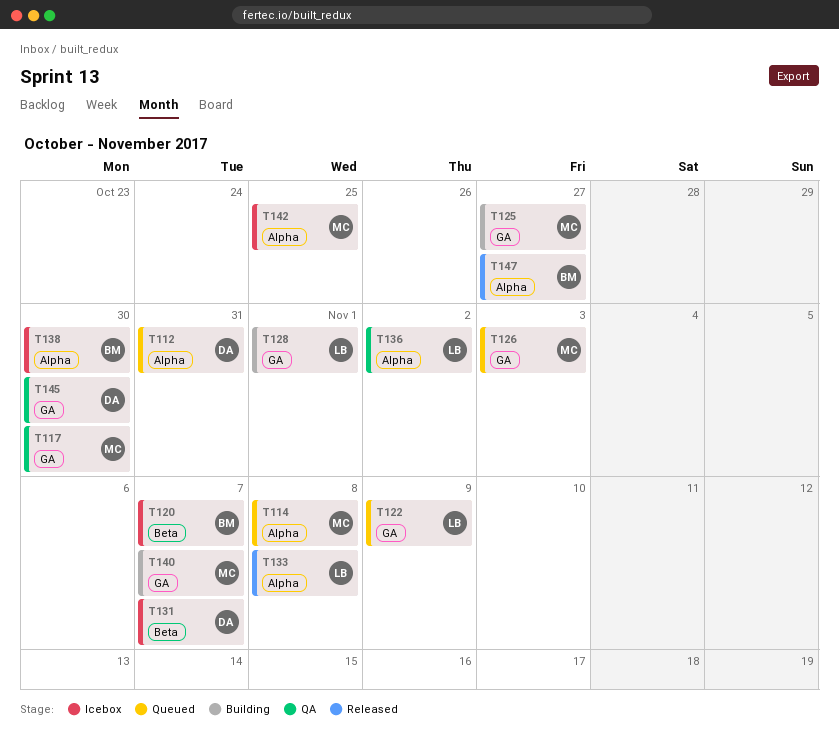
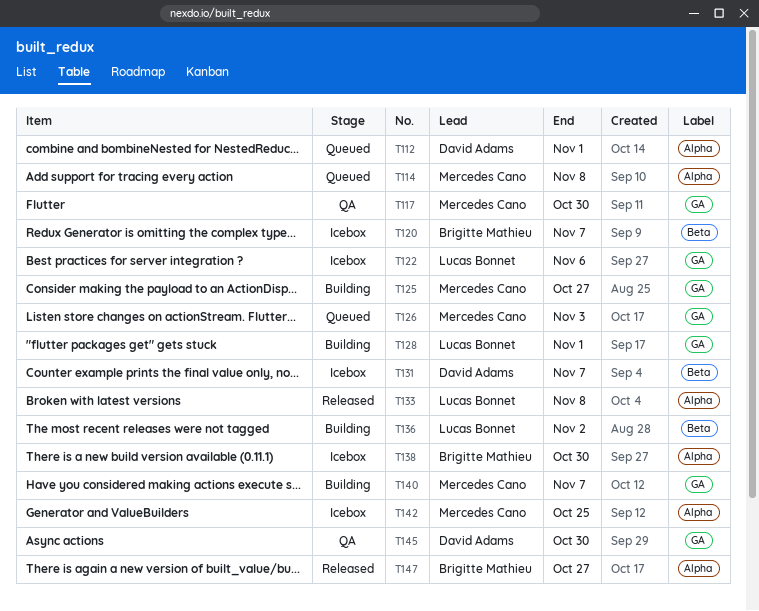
T112, due: Oct 31 -> Nov 1
T122, status: Queued -> Icebox
T122, due: Nov 9 -> Nov 6
T136, status: QA -> Building
T136, label: Alpha -> Beta

